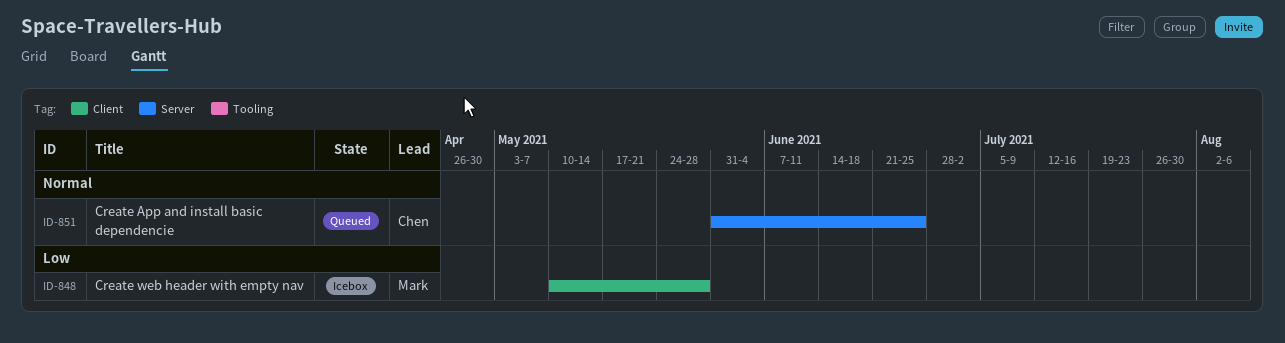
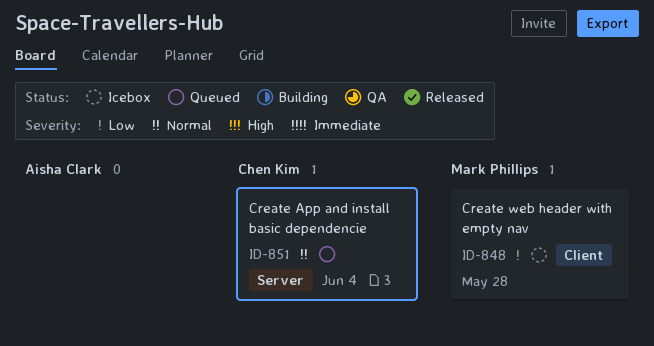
ID-851, due: Jun 25 -> Jun 4

